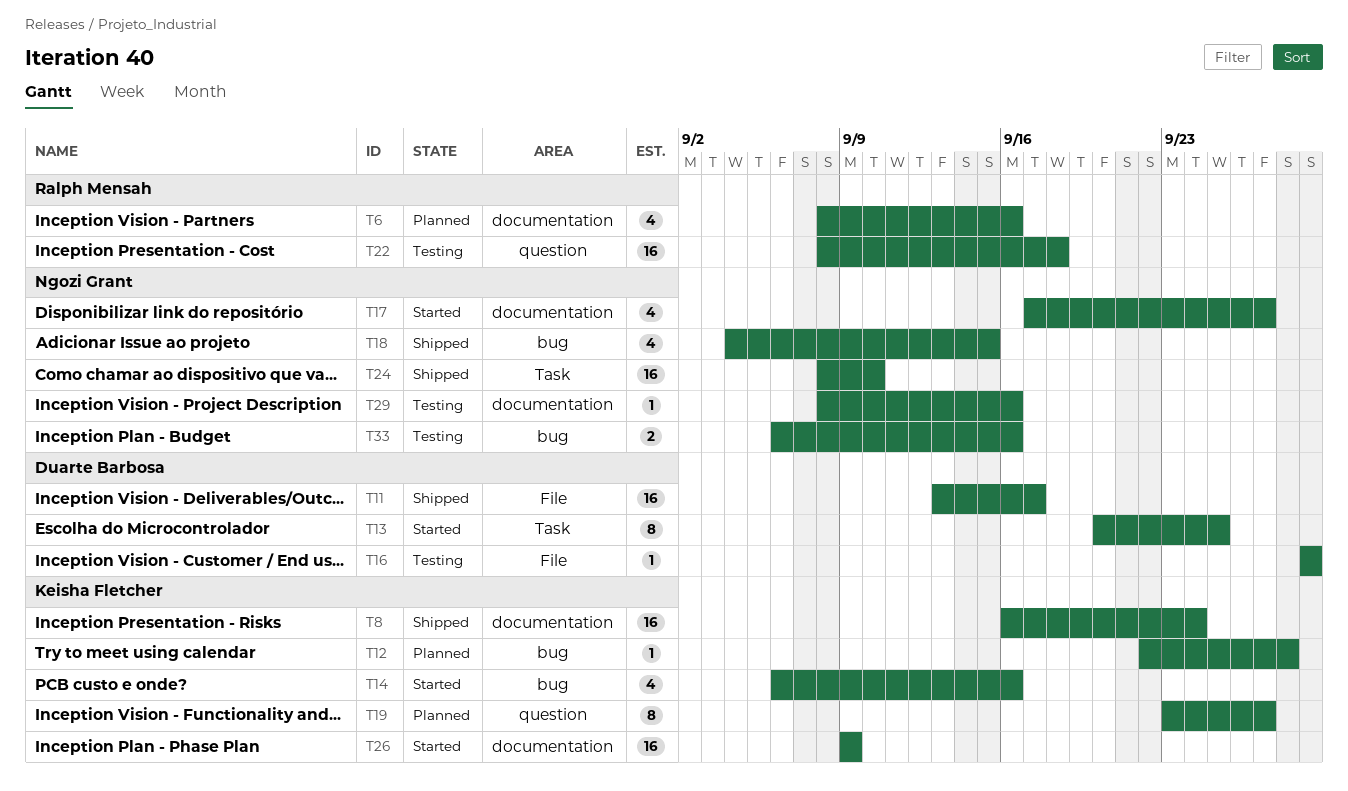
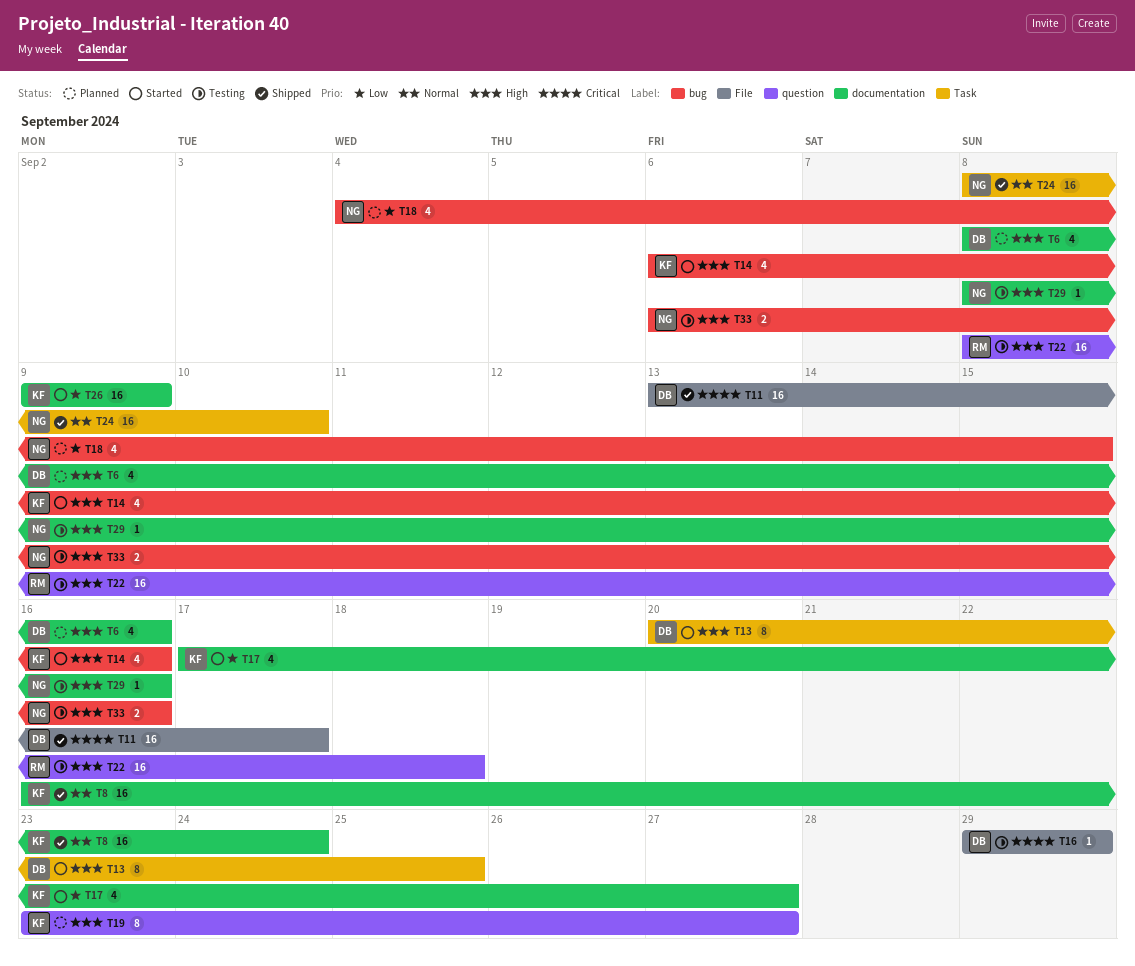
T6, owner: Ralph Mensah -> Duarte Barbosa
T12: present -> none
T17, owner: Ngozi Grant -> Keisha Fletcher
T18, status: Shipped -> Planned

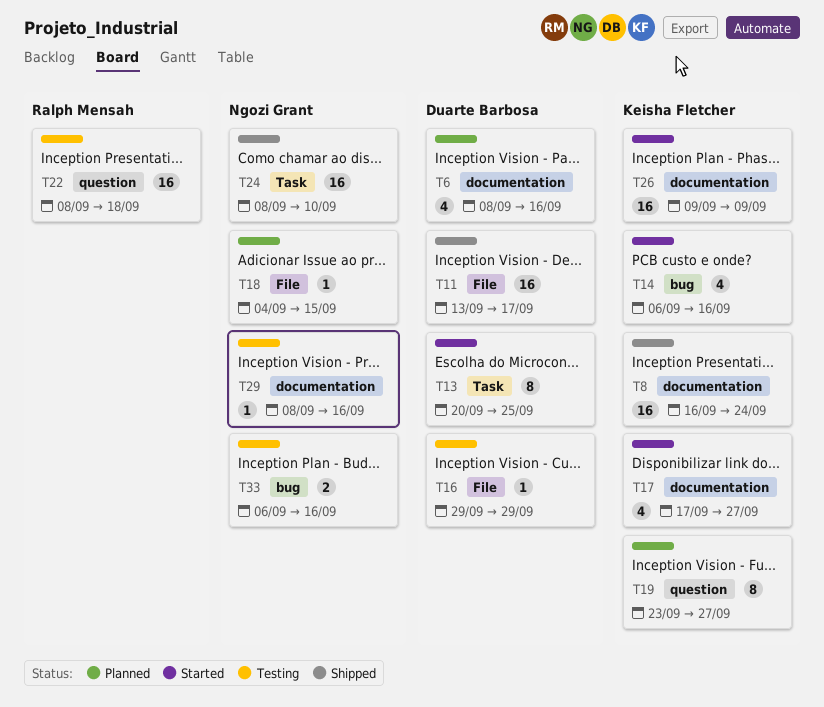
T18, label: bug -> File
T18, estimate: 4 -> 1

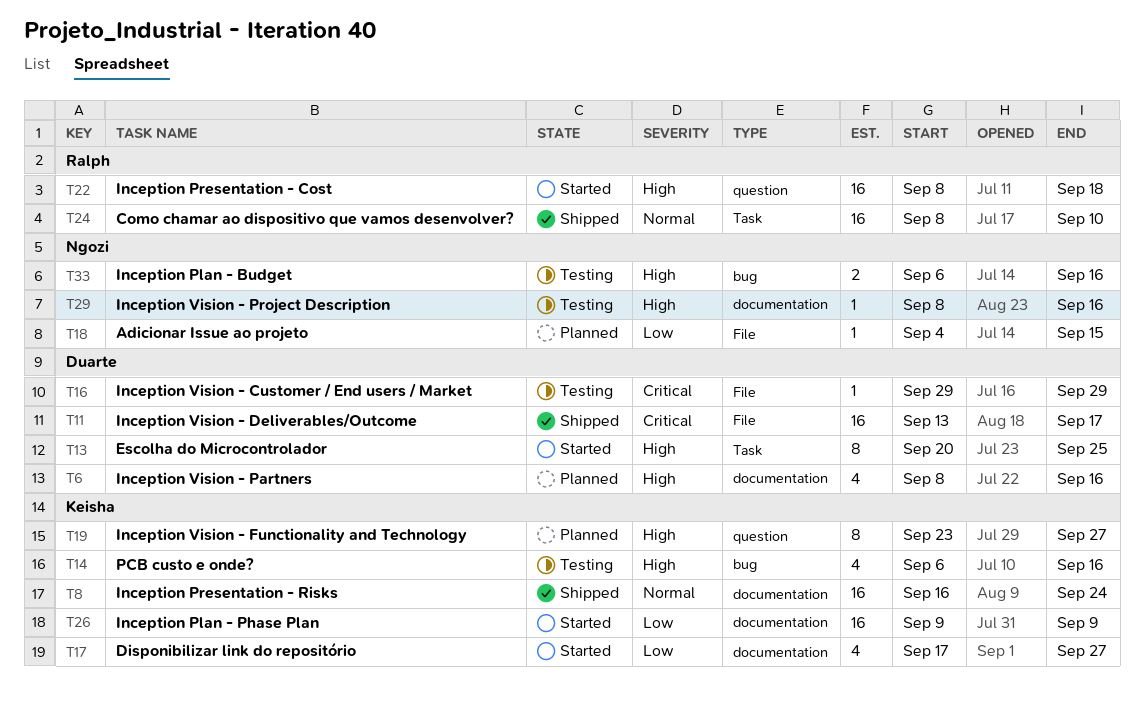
T14, status: Started -> Testing
T22, status: Testing -> Started
T24, owner: Ngozi Grant -> Ralph Mensah

